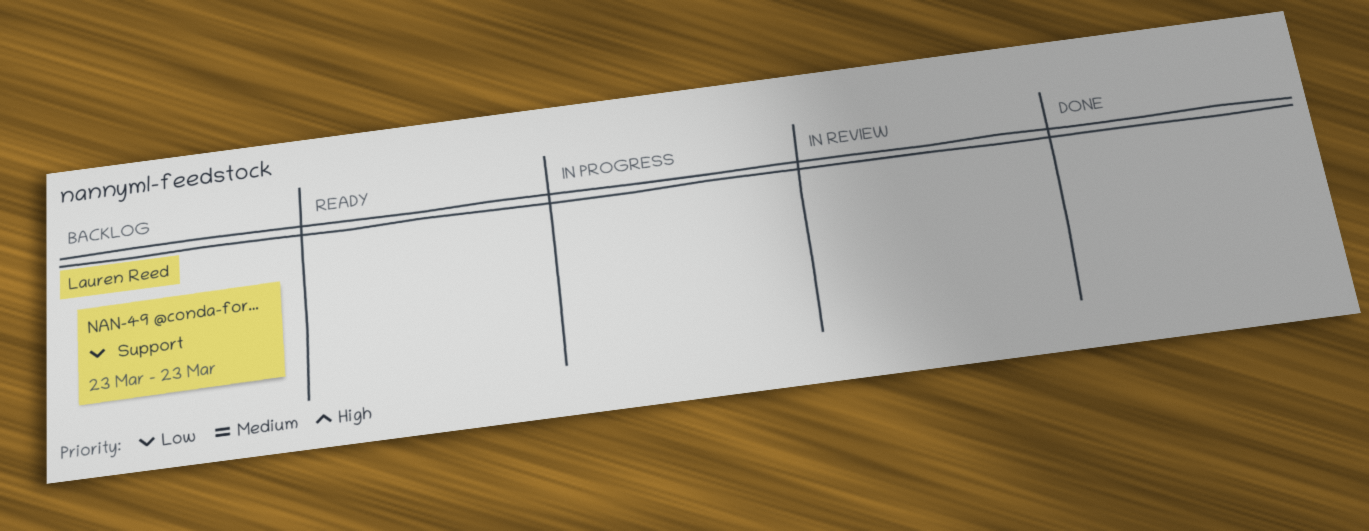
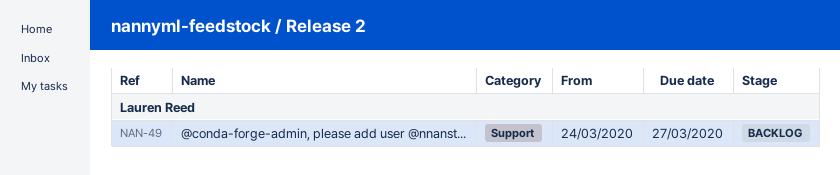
NAN-49, start: Mar 23 -> Mar 24
NAN-49, due: Mar 23 -> Mar 27

